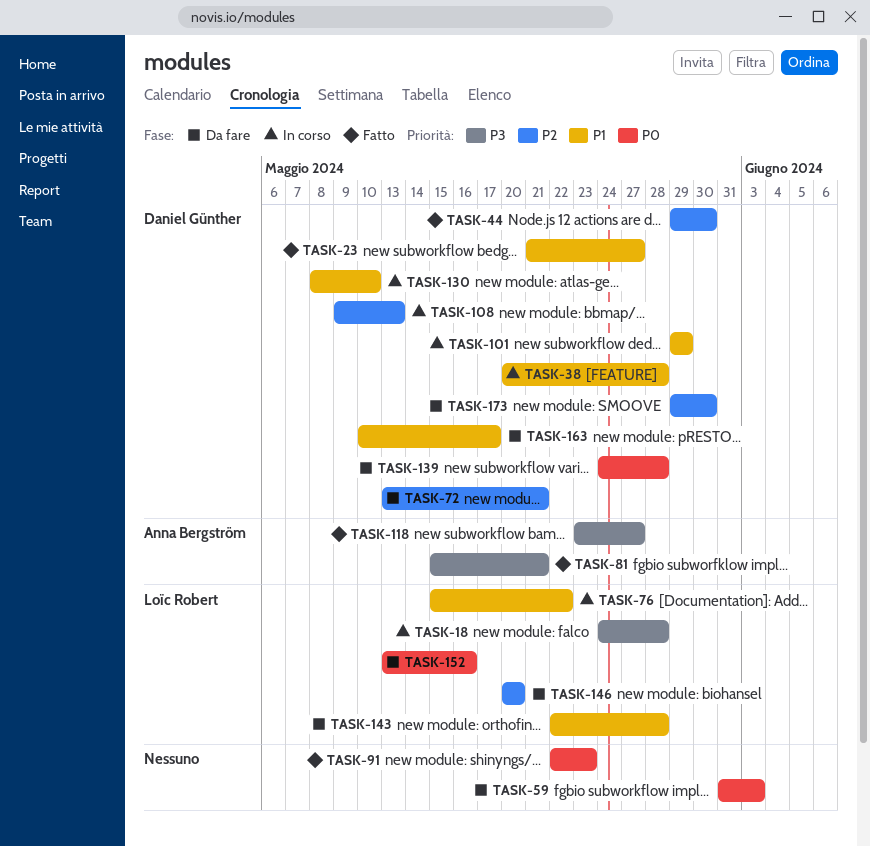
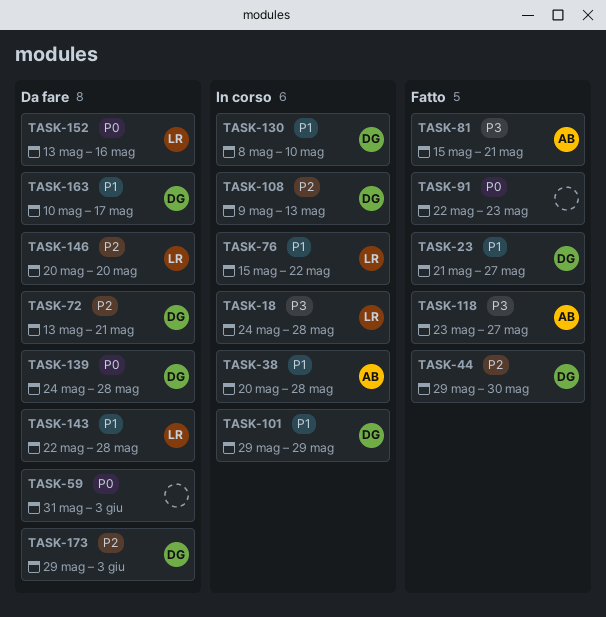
TASK-38, owner: Daniel Günther -> Anna Bergström
TASK-173, due: May 30 -> Jun 3

